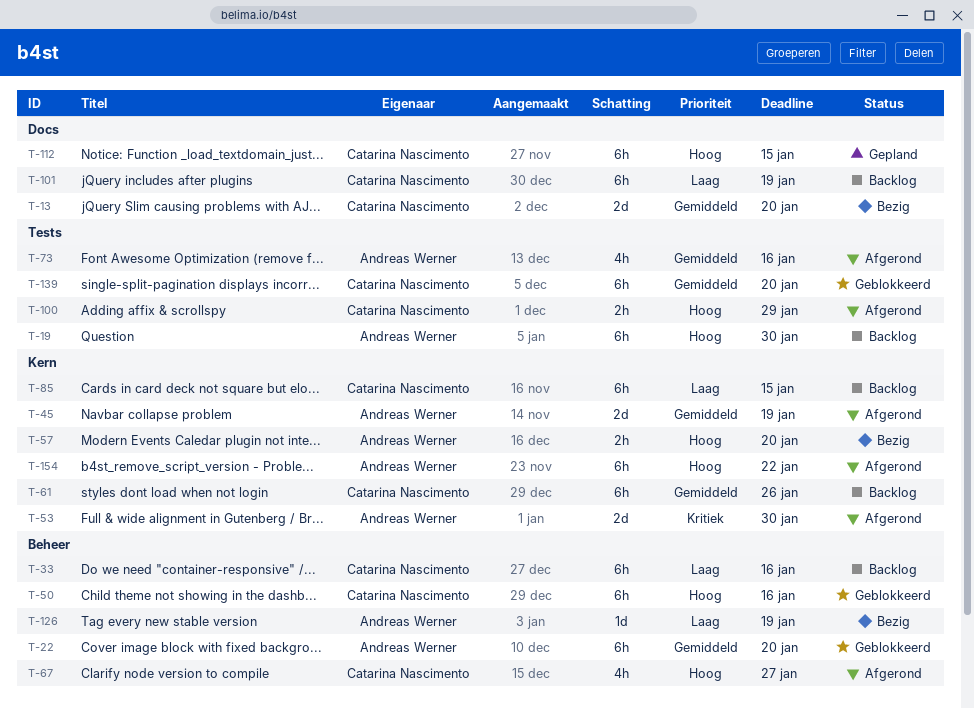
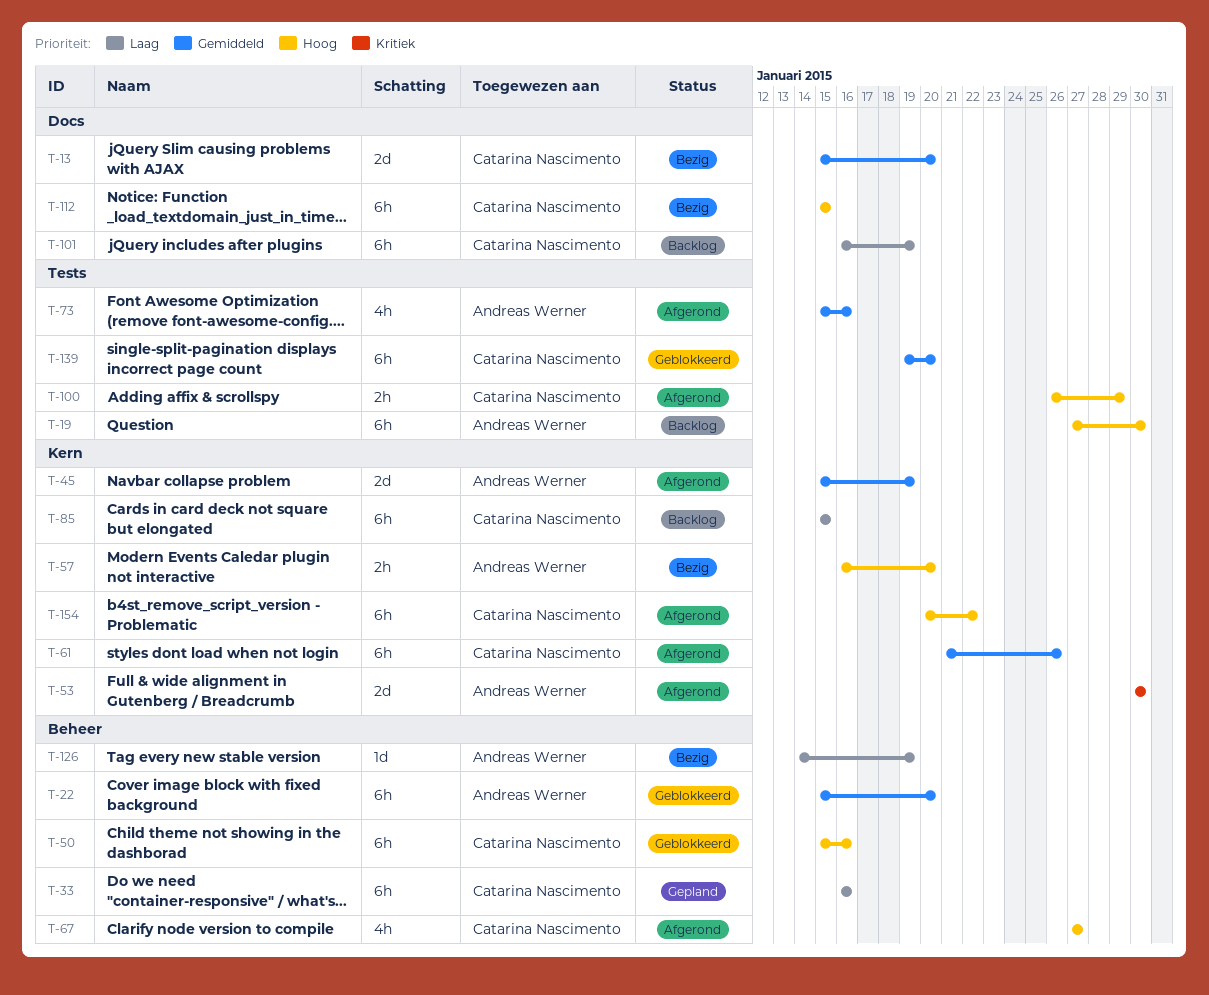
T-33, status: Backlog -> Gepland
T-61, status: Backlog -> Afgerond
T-112, status: Gepland -> Bezig
T-154, owner: Andreas Werner -> Catarina Nascimento

